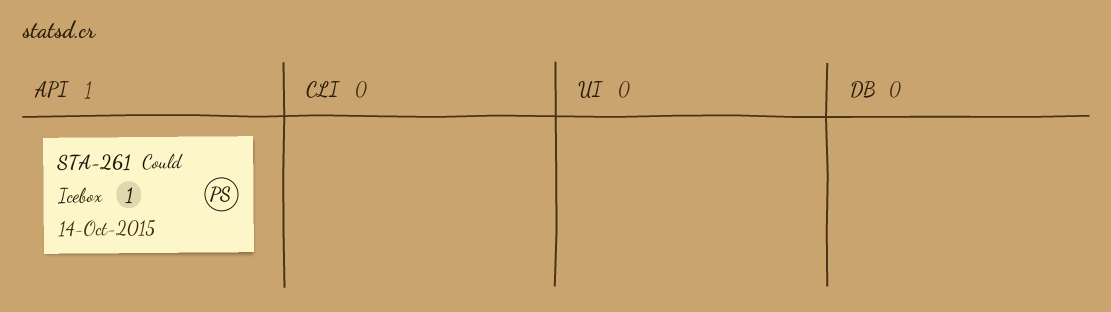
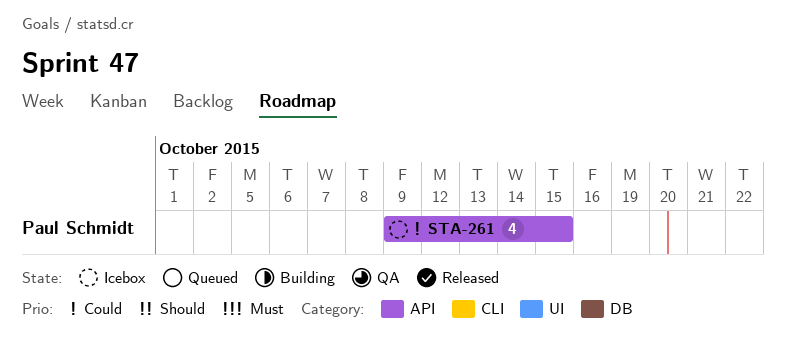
STA-261, estimate: 1 -> 4
STA-261, due: Oct 14 -> Oct 15

